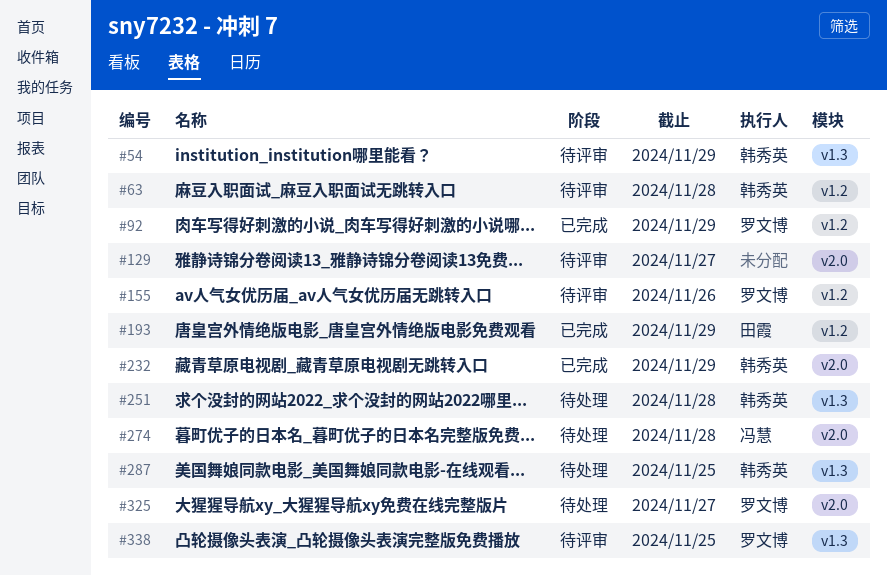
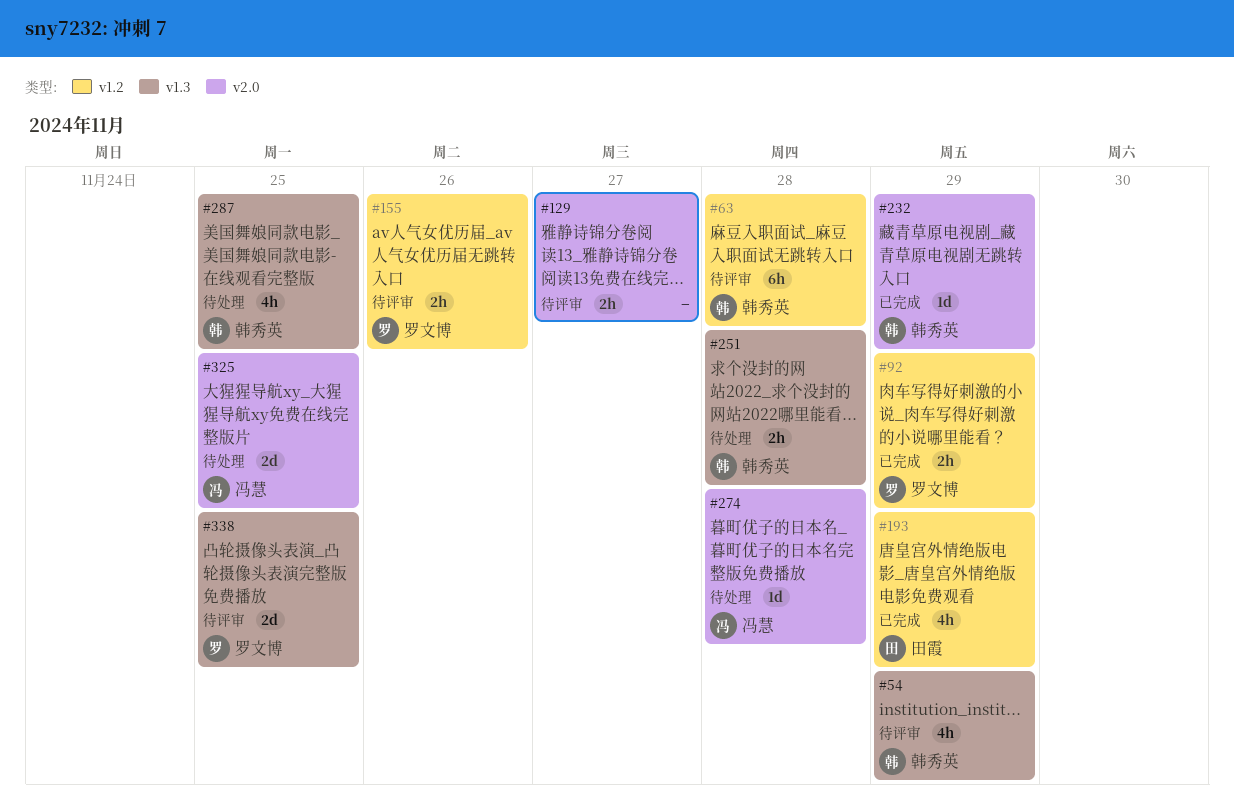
#325, owner: 罗文博 -> 冯慧
#325, due: Nov 27 -> Nov 25

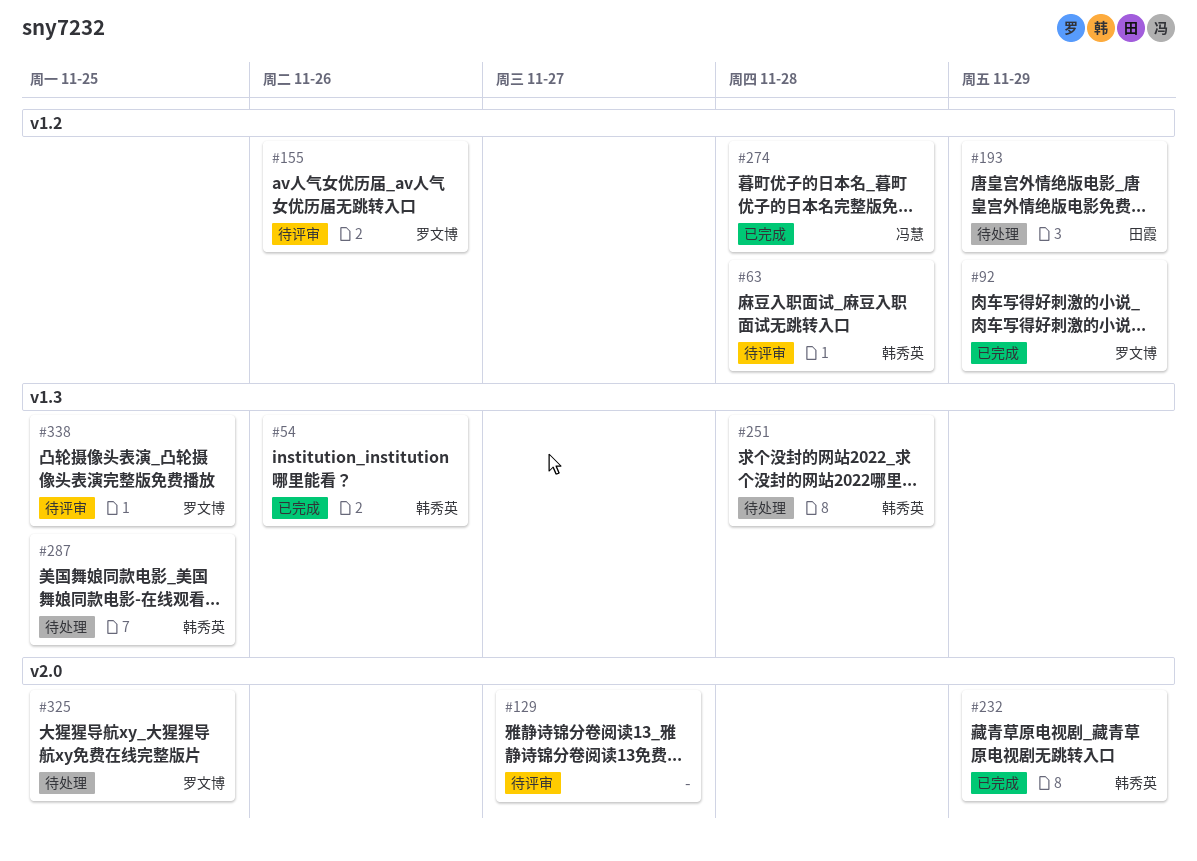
#54, status: 待评审 -> 已完成
#54, due: Nov 29 -> Nov 26
#193, status: 已完成 -> 待处理
#274, status: 待处理 -> 已完成
#274, label: v2.0 -> v1.2
#325, owner: 冯慧 -> 罗文博

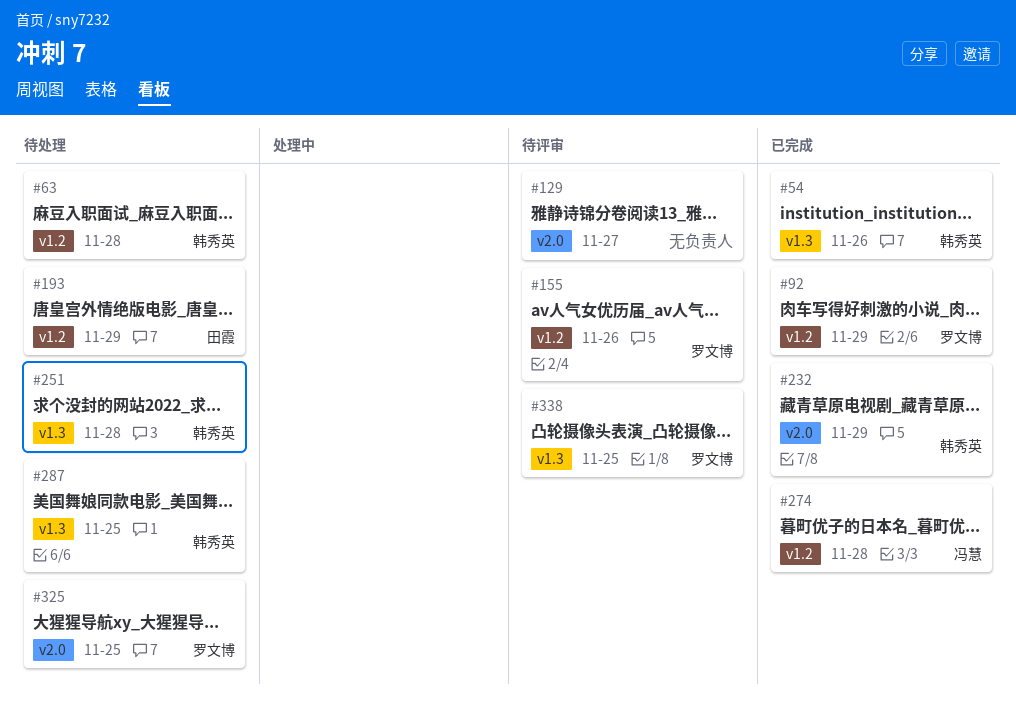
#63, status: 待评审 -> 待处理

